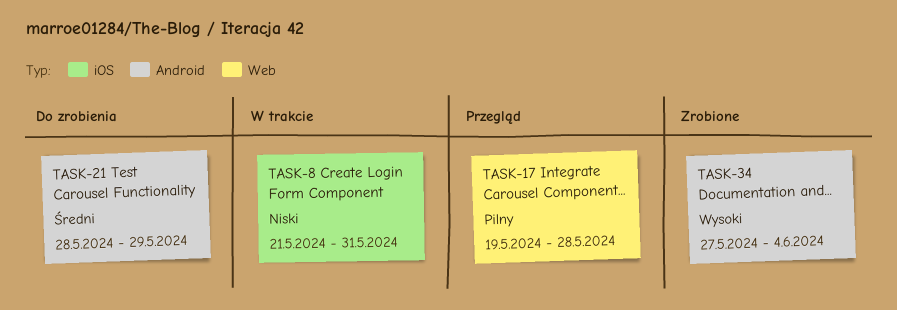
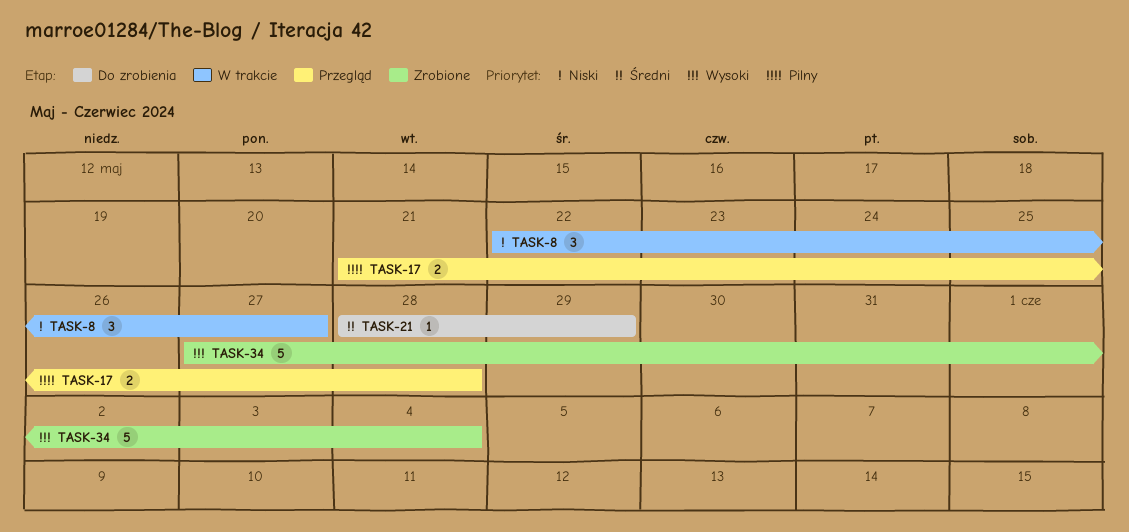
TASK-8, start: May 21 -> May 22
TASK-8, due: May 31 -> May 27
TASK-17, start: May 19 -> May 21

